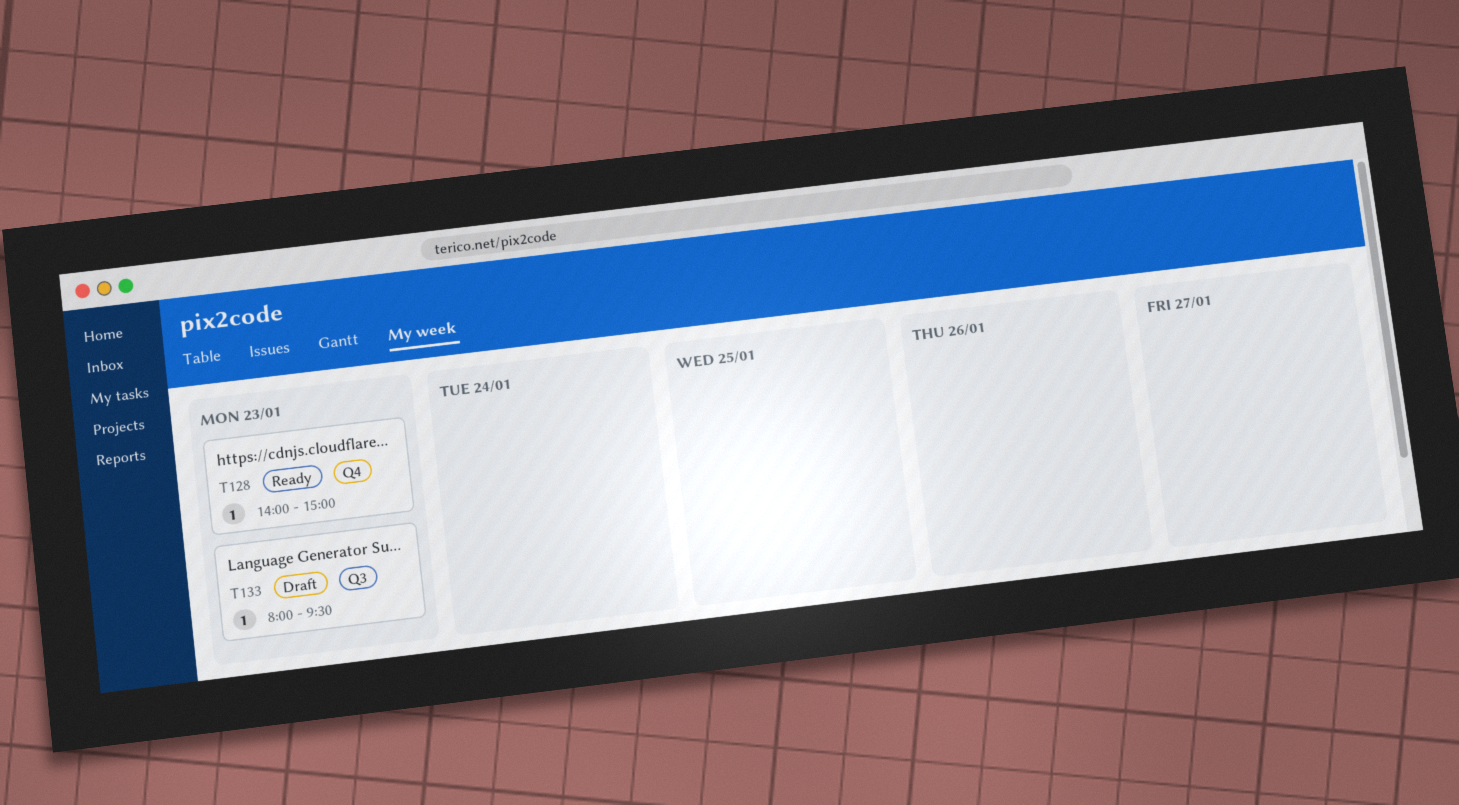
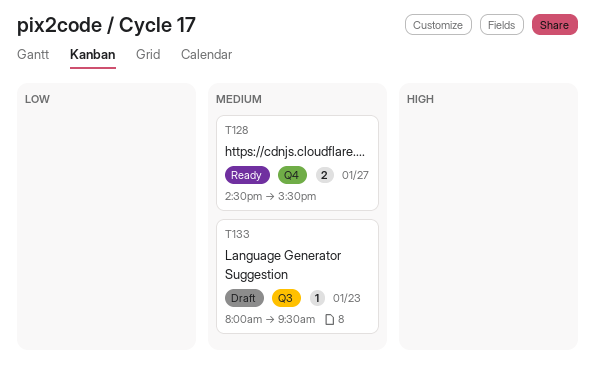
T128, estimate: 1 -> 2
T128, day: Jan 23 -> Jan 27
T128, begins: 14:00 -> 14:30
T128, ends: 15:00 -> 15:30

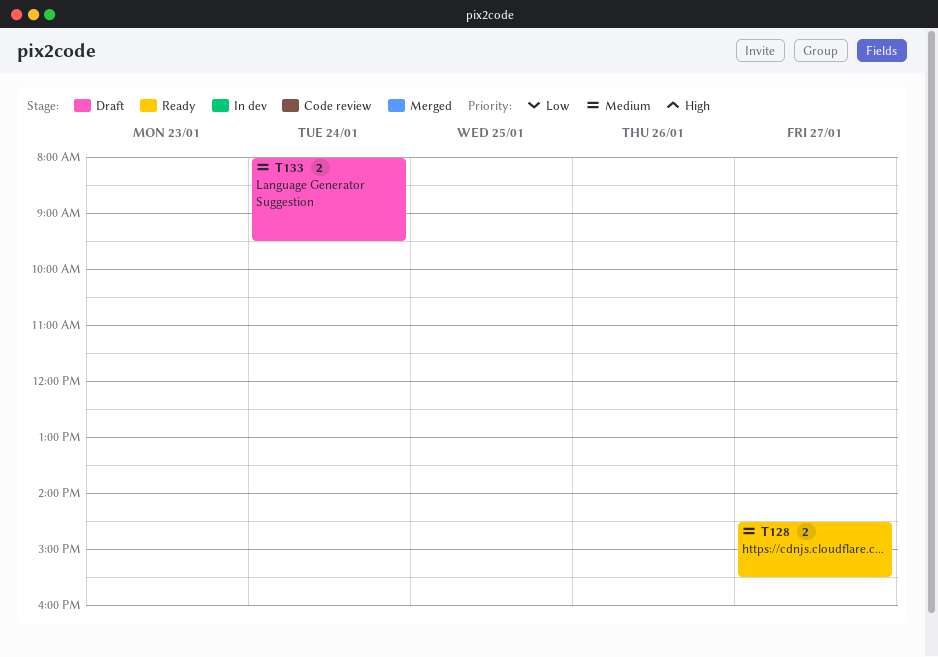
T133, estimate: 1 -> 2
T133, day: Jan 23 -> Jan 24

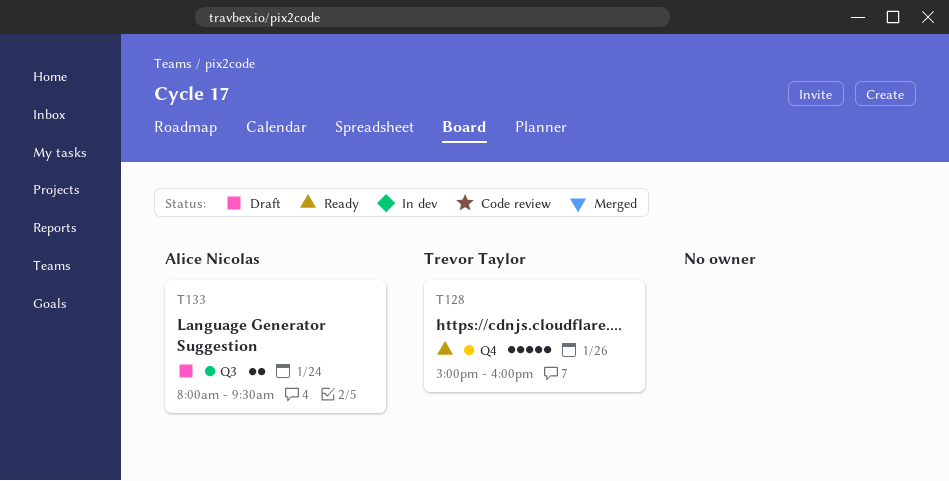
T128, estimate: 2 -> 5
T128, day: Jan 27 -> Jan 26
T128, begins: 14:30 -> 15:00
T128, ends: 15:30 -> 16:00

